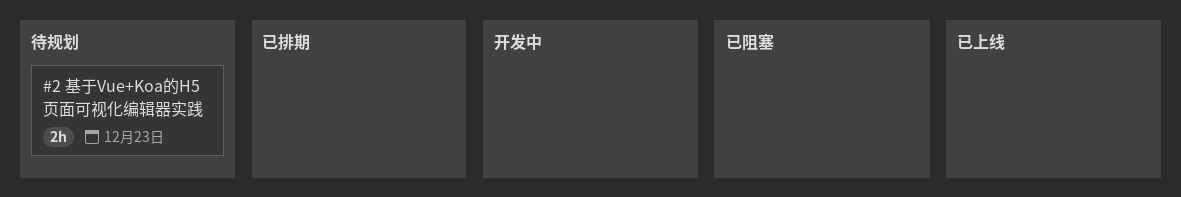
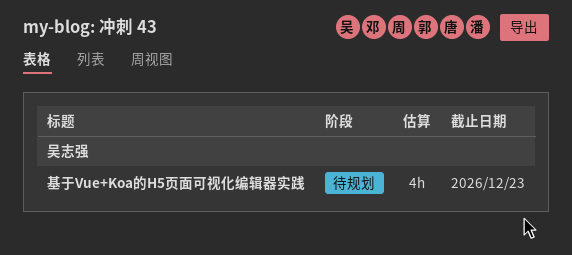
基于Vue+Koa的H5页面可视化编辑器实践, estimate: 2h -> 4h

